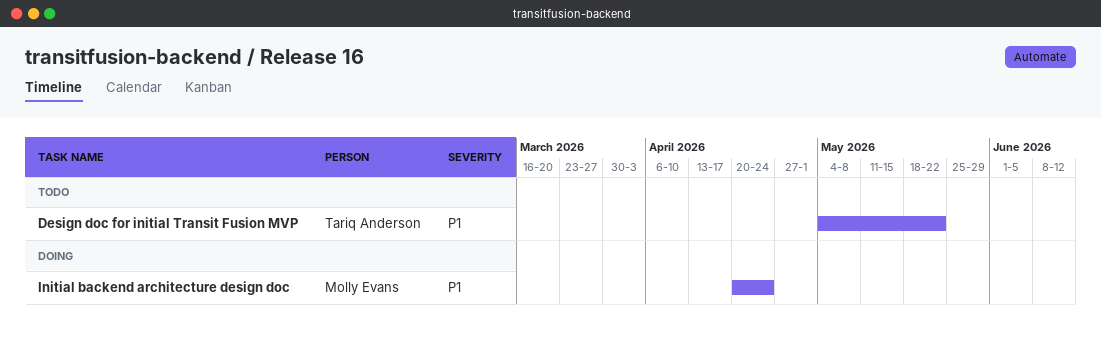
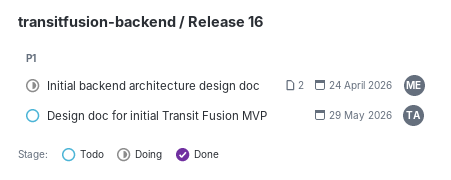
Design doc for initial Transit Fusion MVP, due: May 22 -> May 29

